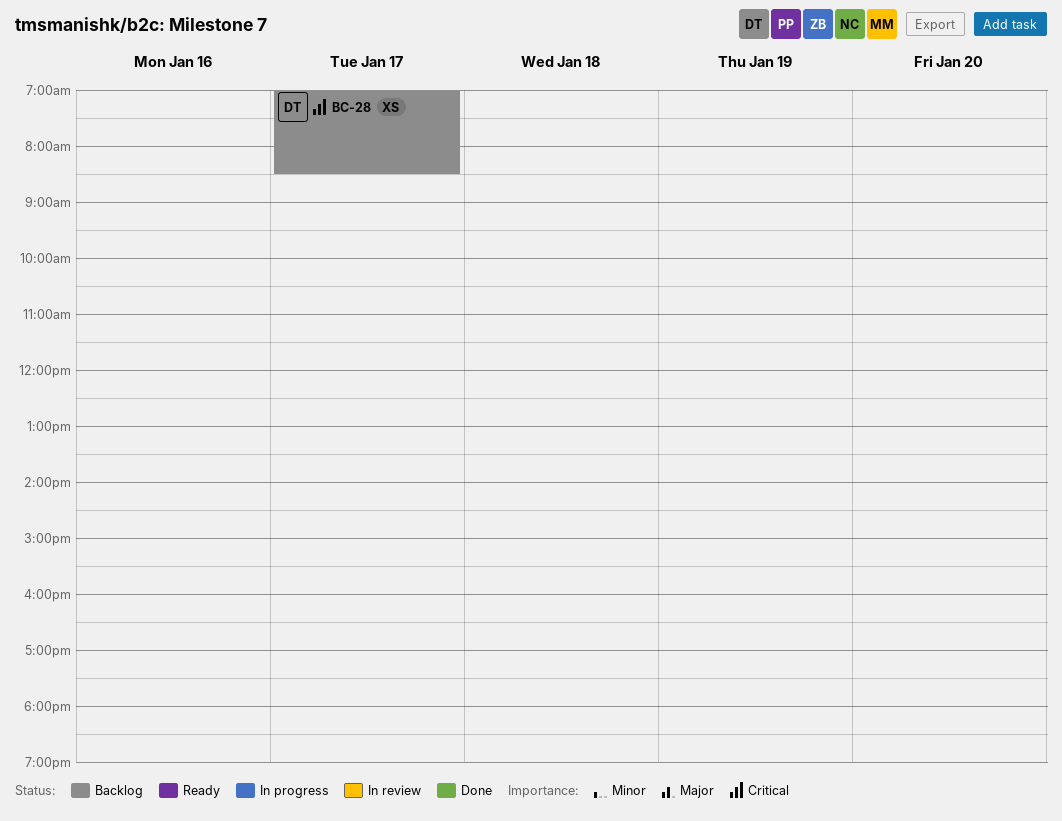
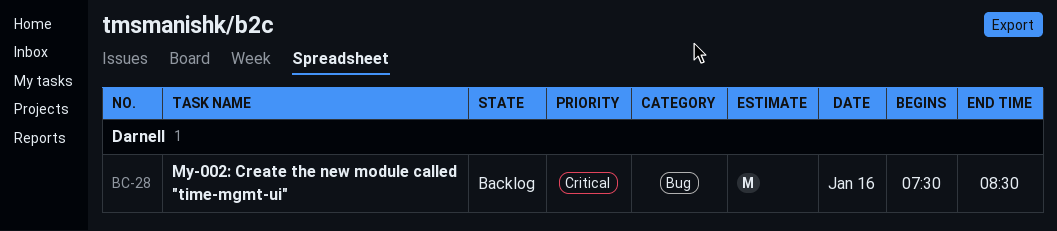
BC-28, estimate: XS -> M
BC-28, day: Jan 17 -> Jan 16
BC-28, begins: 07:00 -> 07:30

